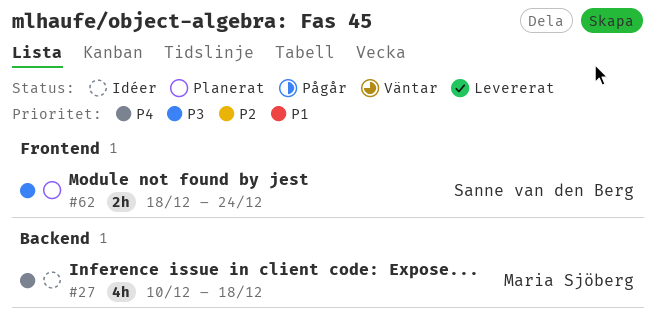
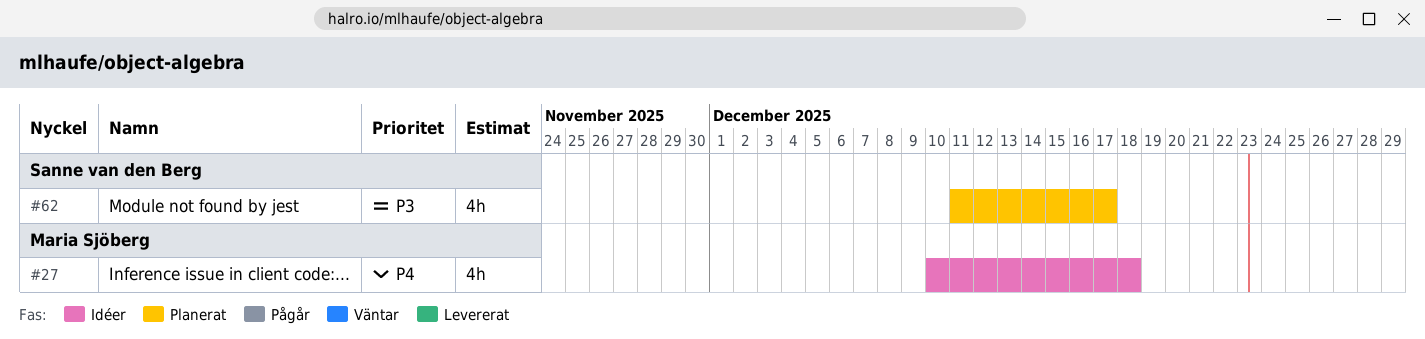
#62, estimate: 2h -> 4h
#62, start: Dec 18 -> Dec 11
#62, due: Dec 24 -> Dec 17

